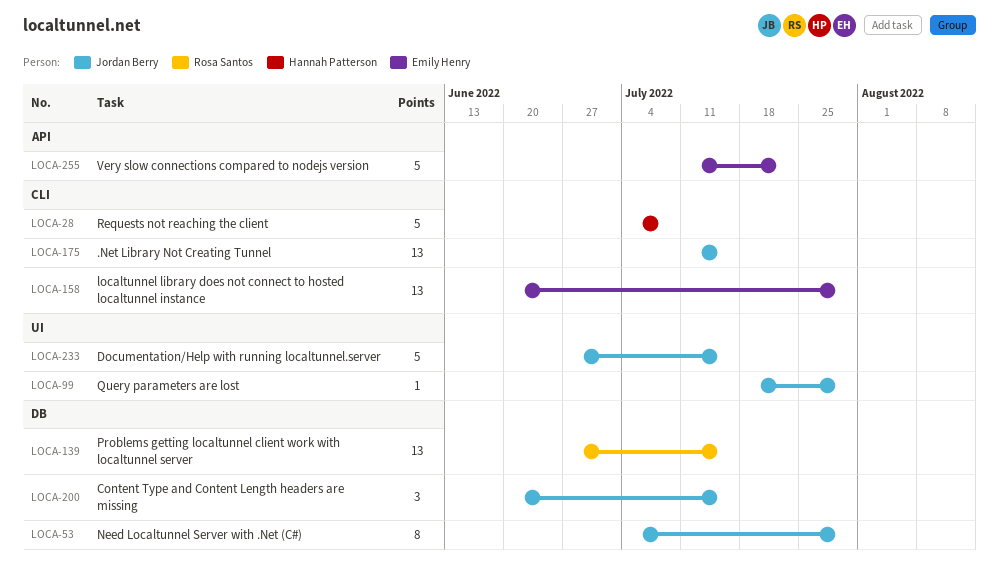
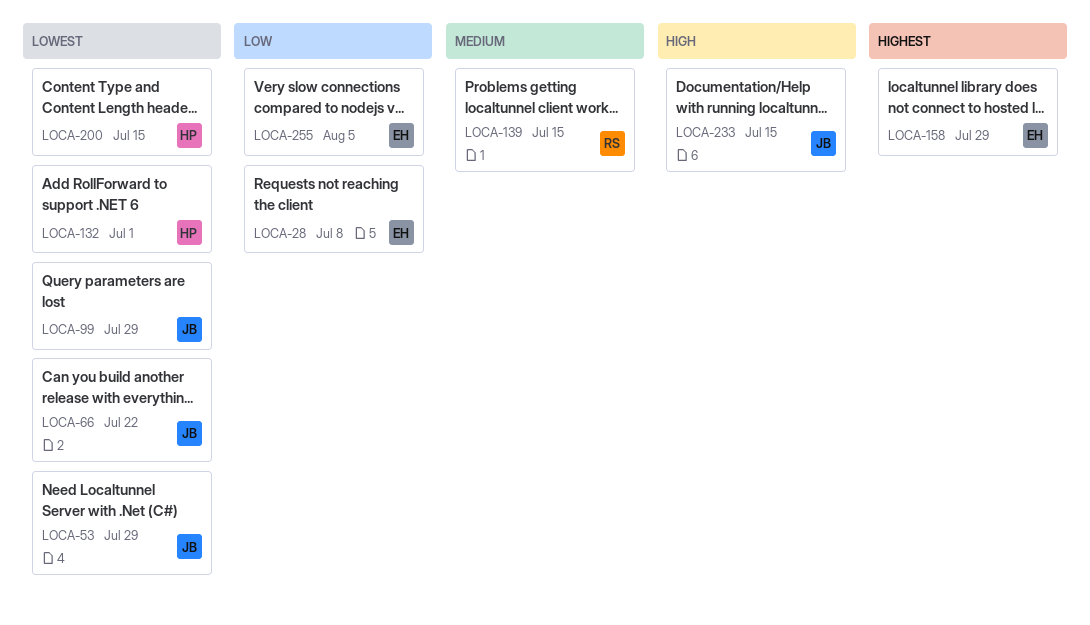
LOCA-28, owner: Hannah Patterson -> Emily Henry
LOCA-66: none -> present
LOCA-132: none -> present
LOCA-175: present -> none
LOCA-200, owner: Jordan Berry -> Hannah Patterson
LOCA-255, due: Jul 22 -> Aug 5

